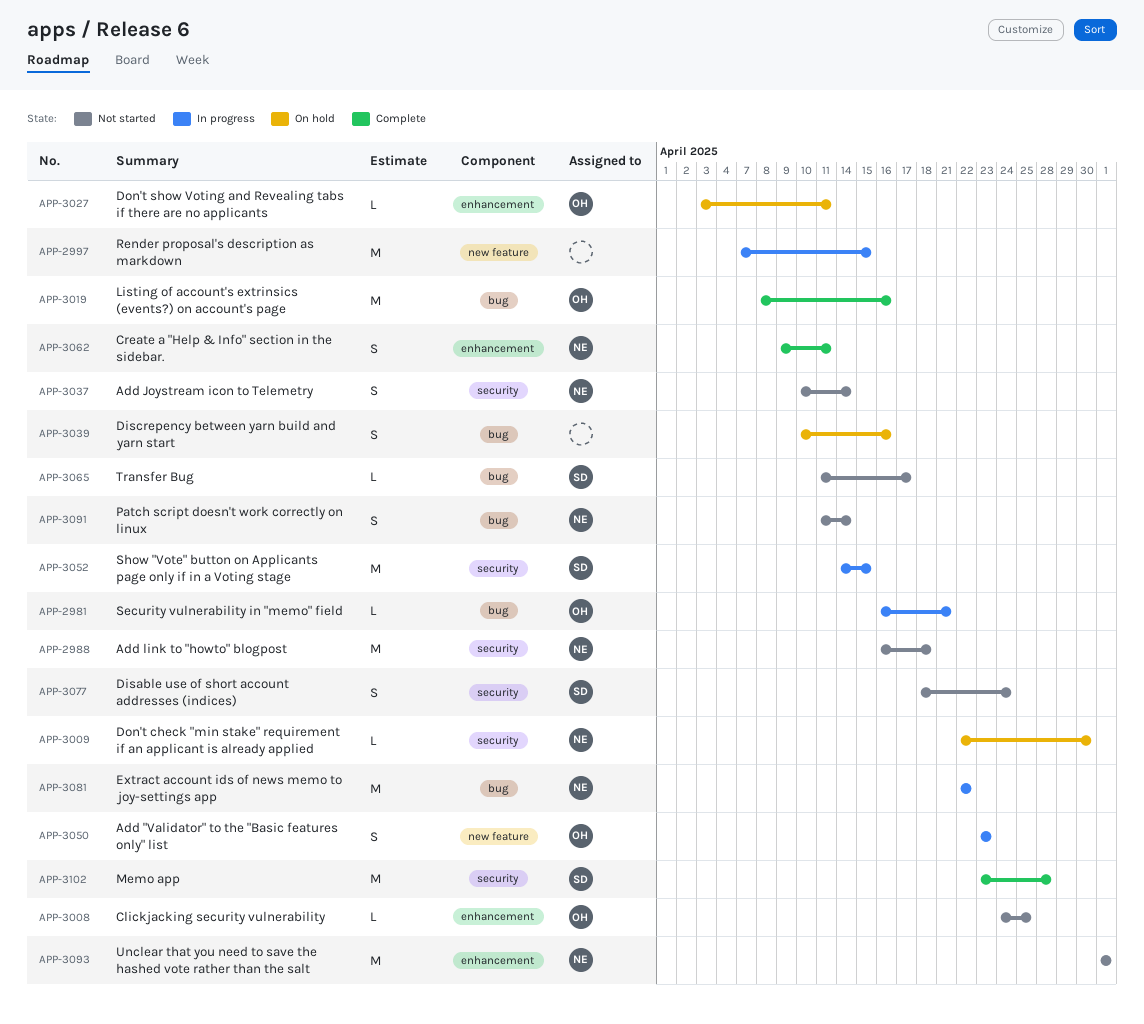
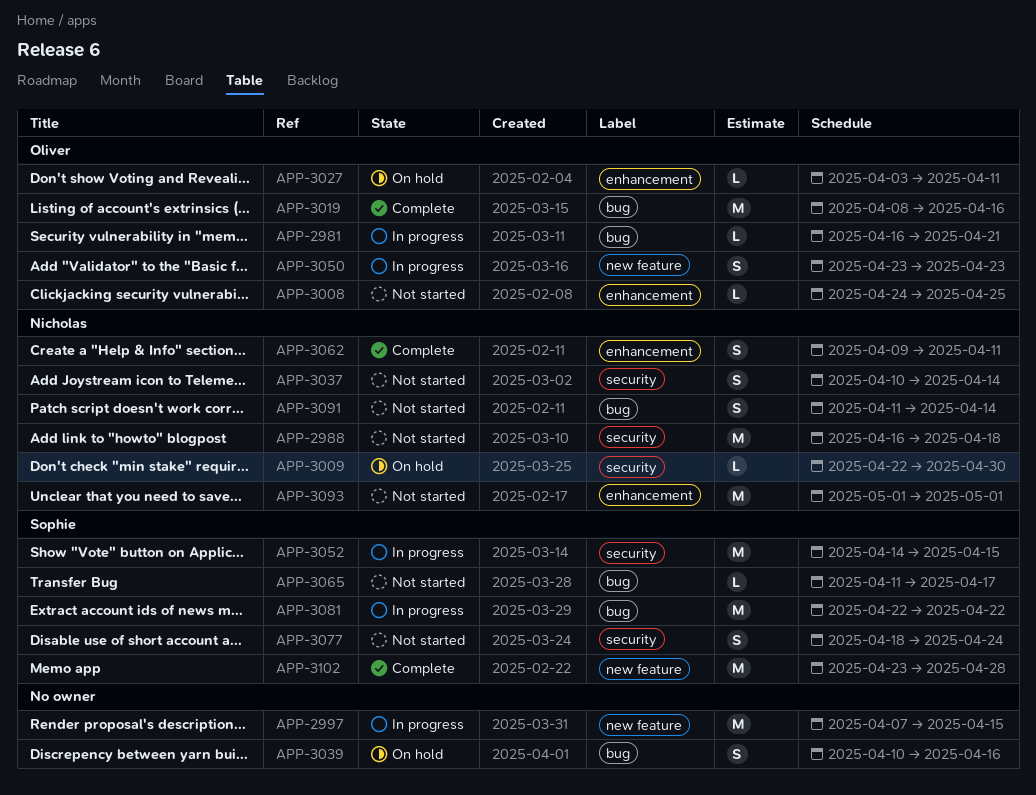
APP-3081, owner: Nicholas -> Sophie
APP-3102, label: security -> new feature

